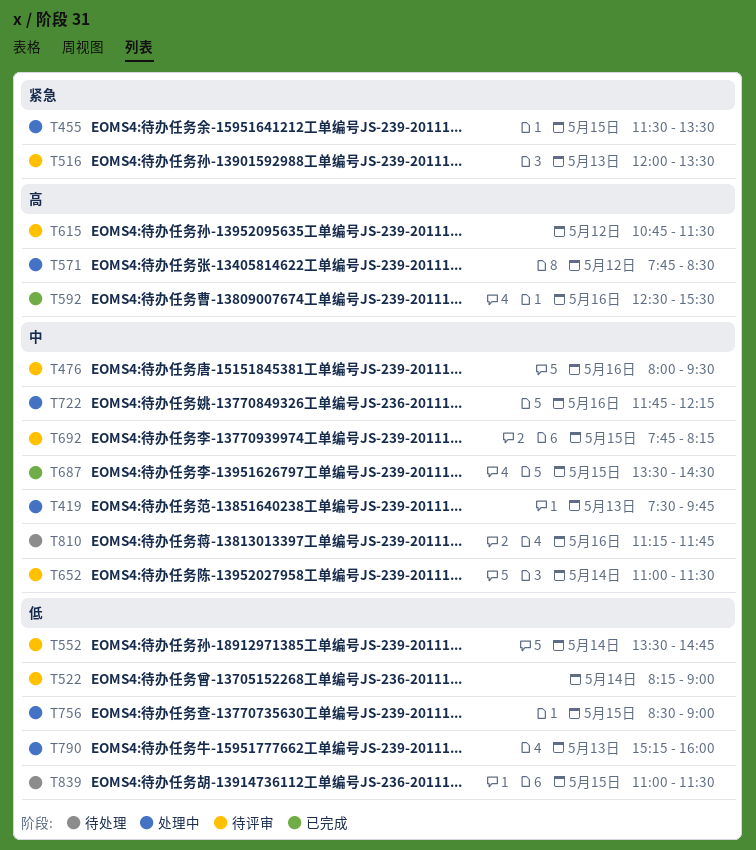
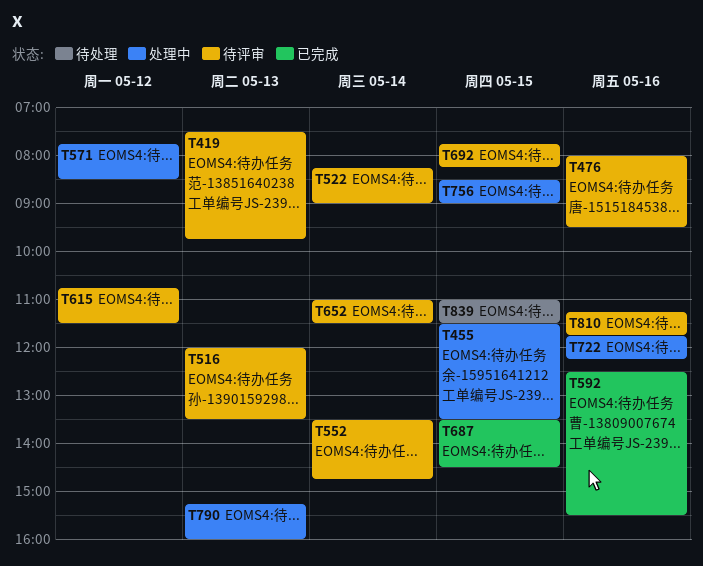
T419, status: 处理中 -> 待评审
T810, status: 待处理 -> 待评审

